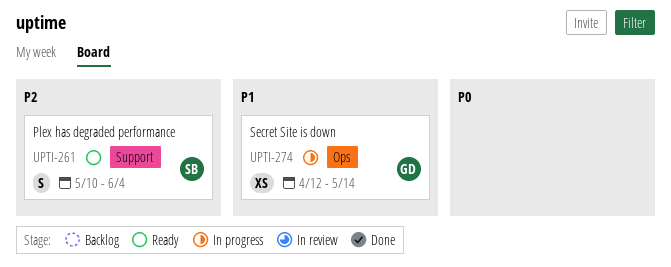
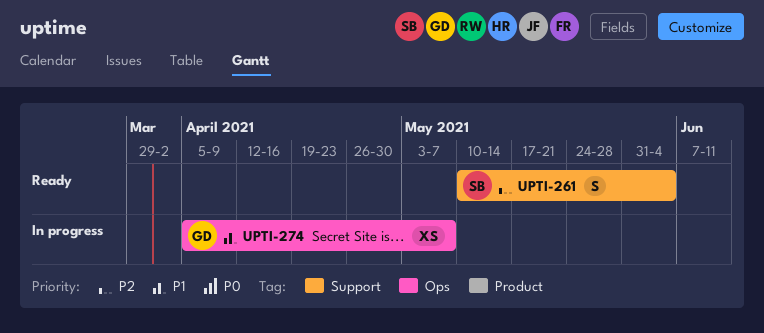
UPTI-274, start: Apr 12 -> Apr 5
UPTI-274, due: May 14 -> May 7

